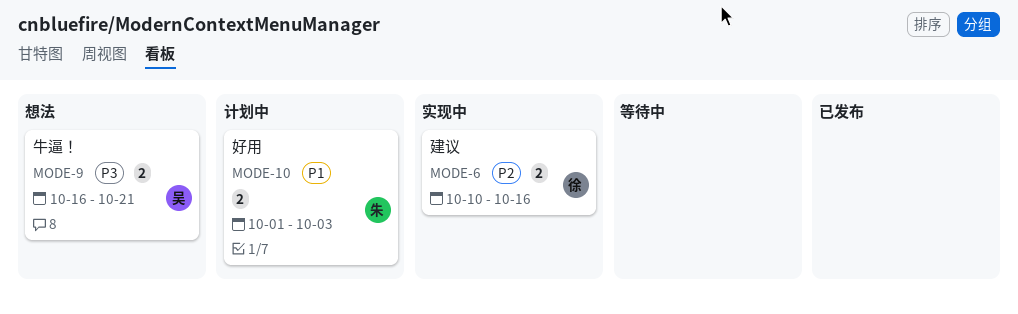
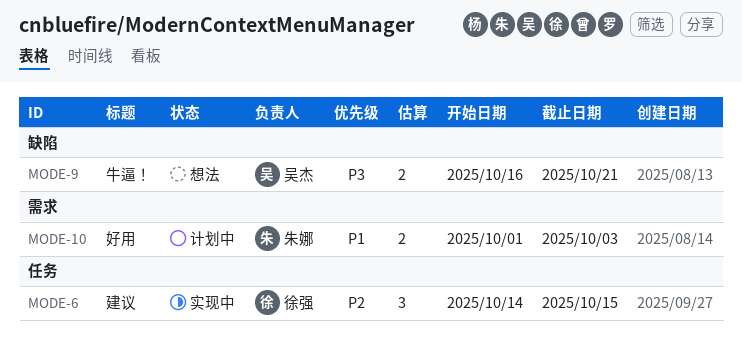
MODE-6, estimate: 2 -> 3
MODE-6, start: Oct 10 -> Oct 14
MODE-6, due: Oct 16 -> Oct 15

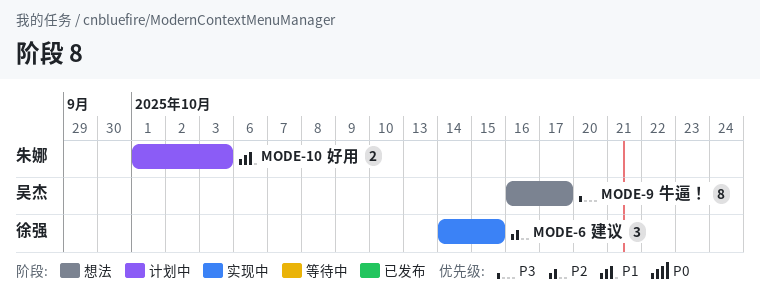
MODE-9, estimate: 2 -> 8
MODE-9, due: Oct 21 -> Oct 17

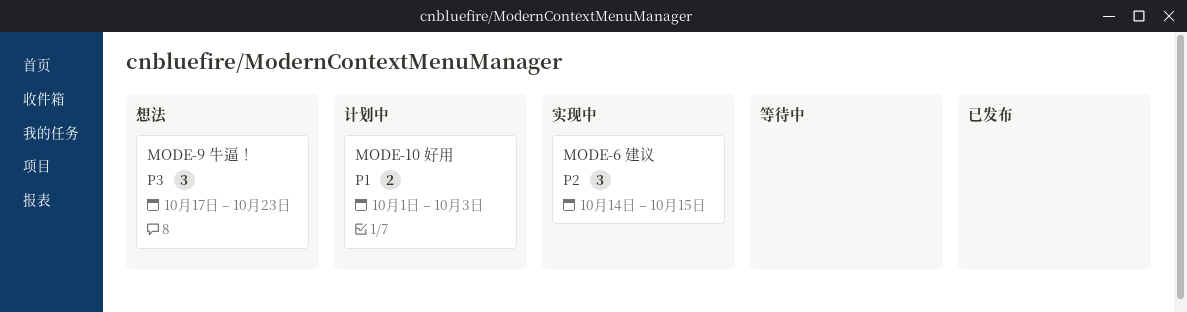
MODE-9, estimate: 8 -> 3
MODE-9, start: Oct 16 -> Oct 17
MODE-9, due: Oct 17 -> Oct 23

